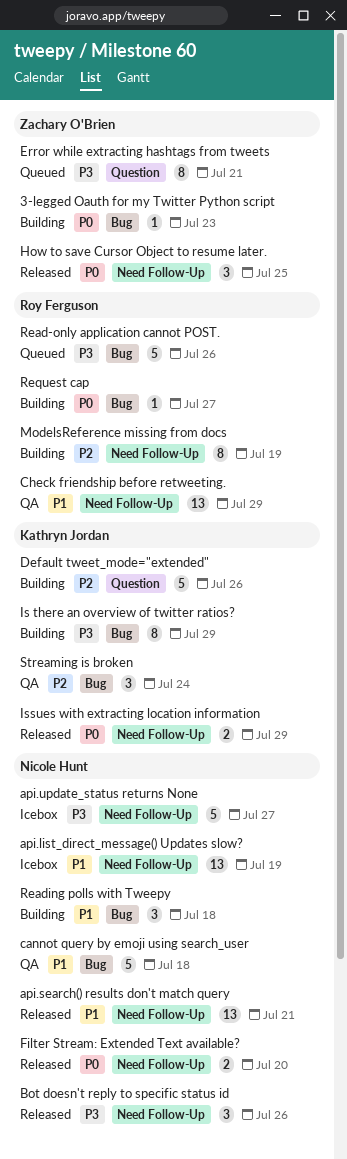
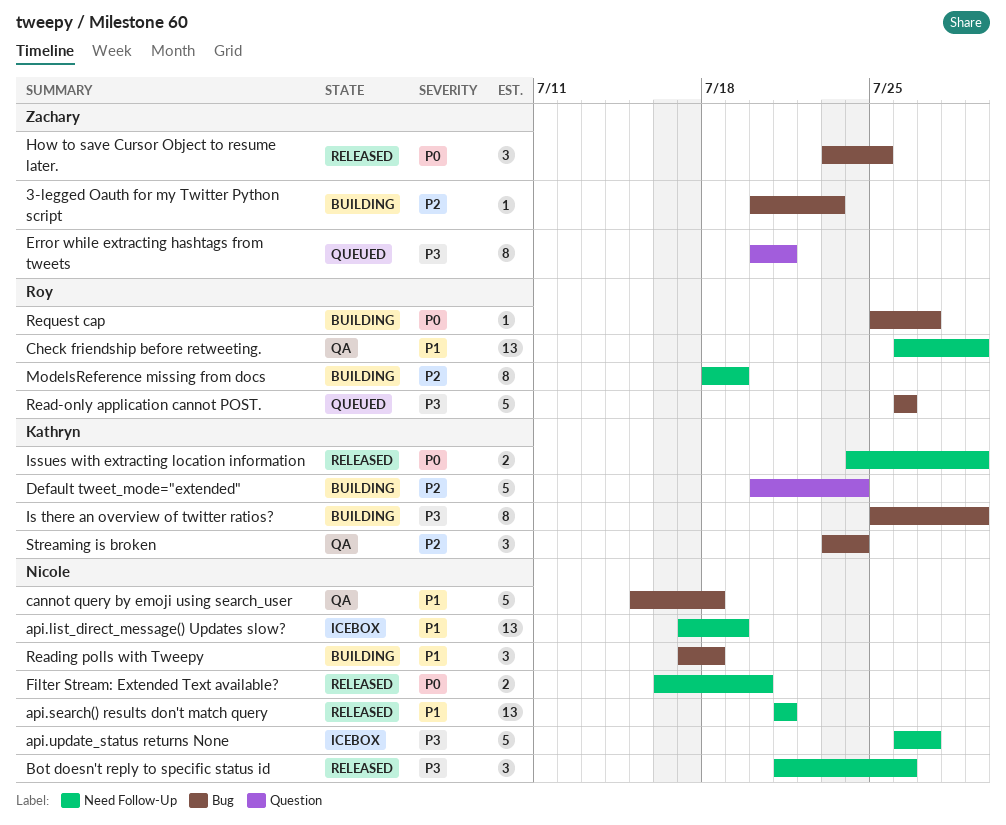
3-legged Oauth for my Twitter Python script, priority: P0 -> P2
Default tweet_mode="extended", due: Jul 26 -> Jul 24
How to save Cursor Object to resume later., label: Need Follow-Up -> Bug

